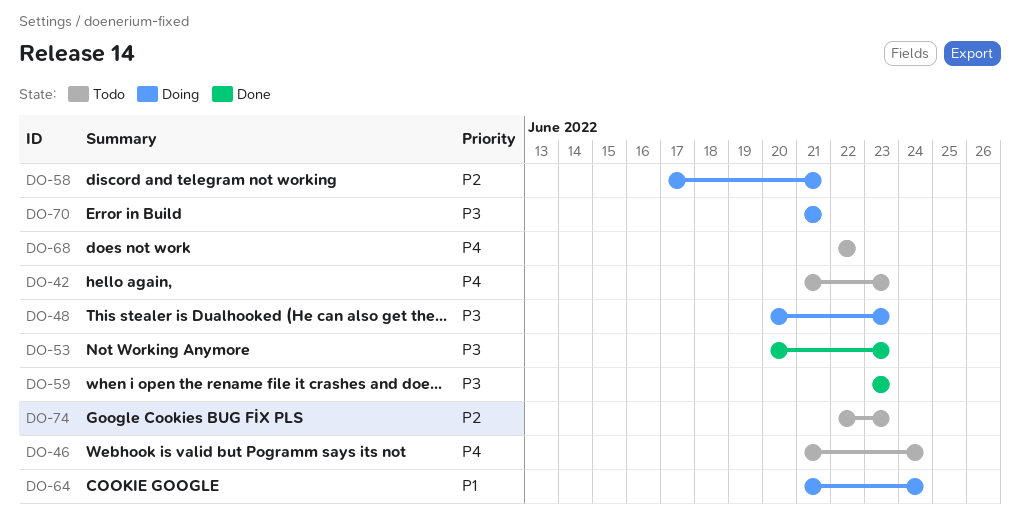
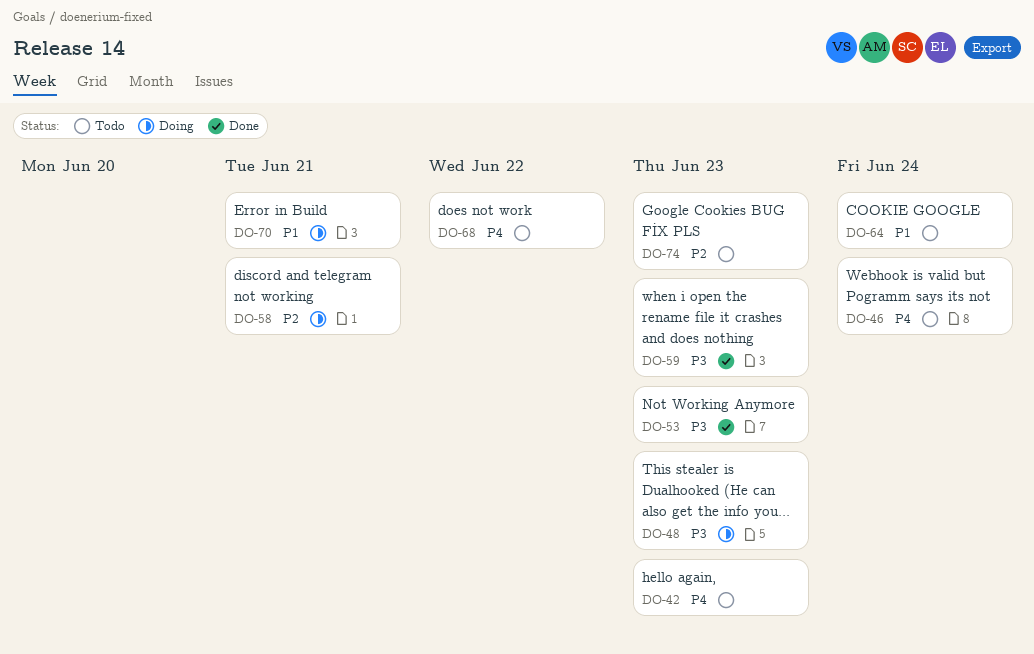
DO-64, status: Doing -> Todo
DO-70, priority: P3 -> P1

